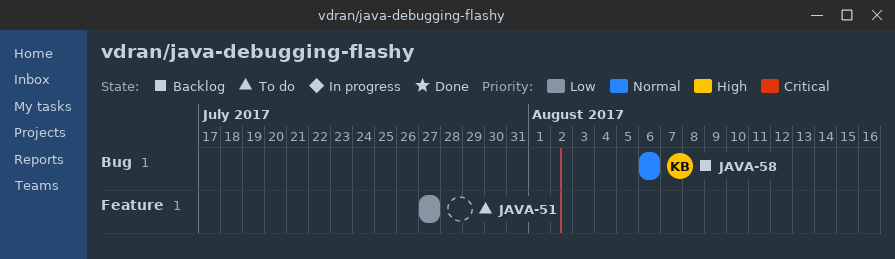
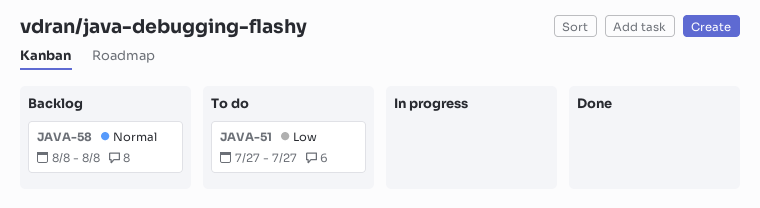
JAVA-58, start: Aug 6 -> Aug 8
JAVA-58, due: Aug 6 -> Aug 8

